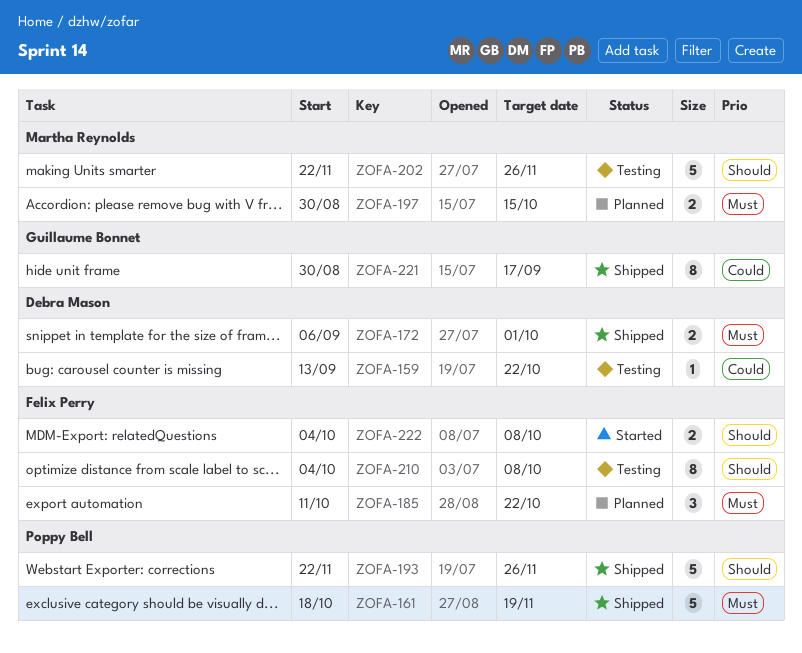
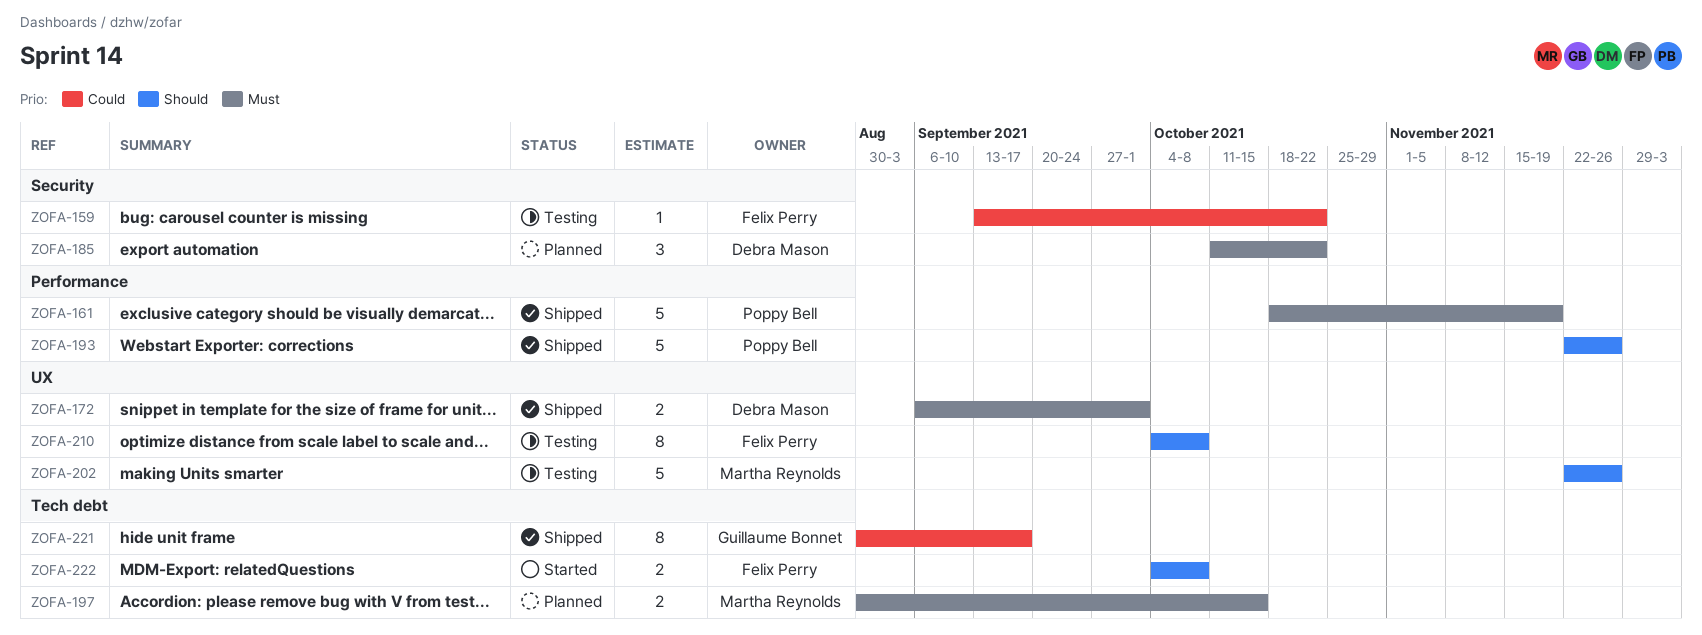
ZOFA-159, owner: Debra Mason -> Felix Perry
ZOFA-185, owner: Felix Perry -> Debra Mason

